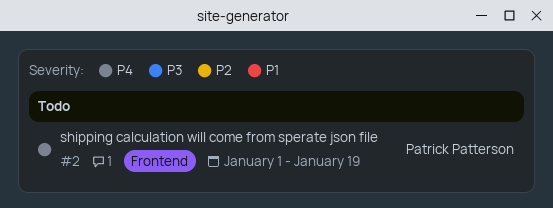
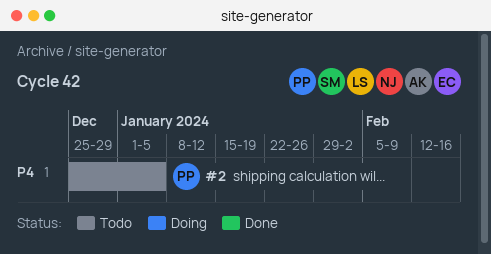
#2, start: Jan 1 -> Dec 25
#2, due: Jan 19 -> Jan 5

